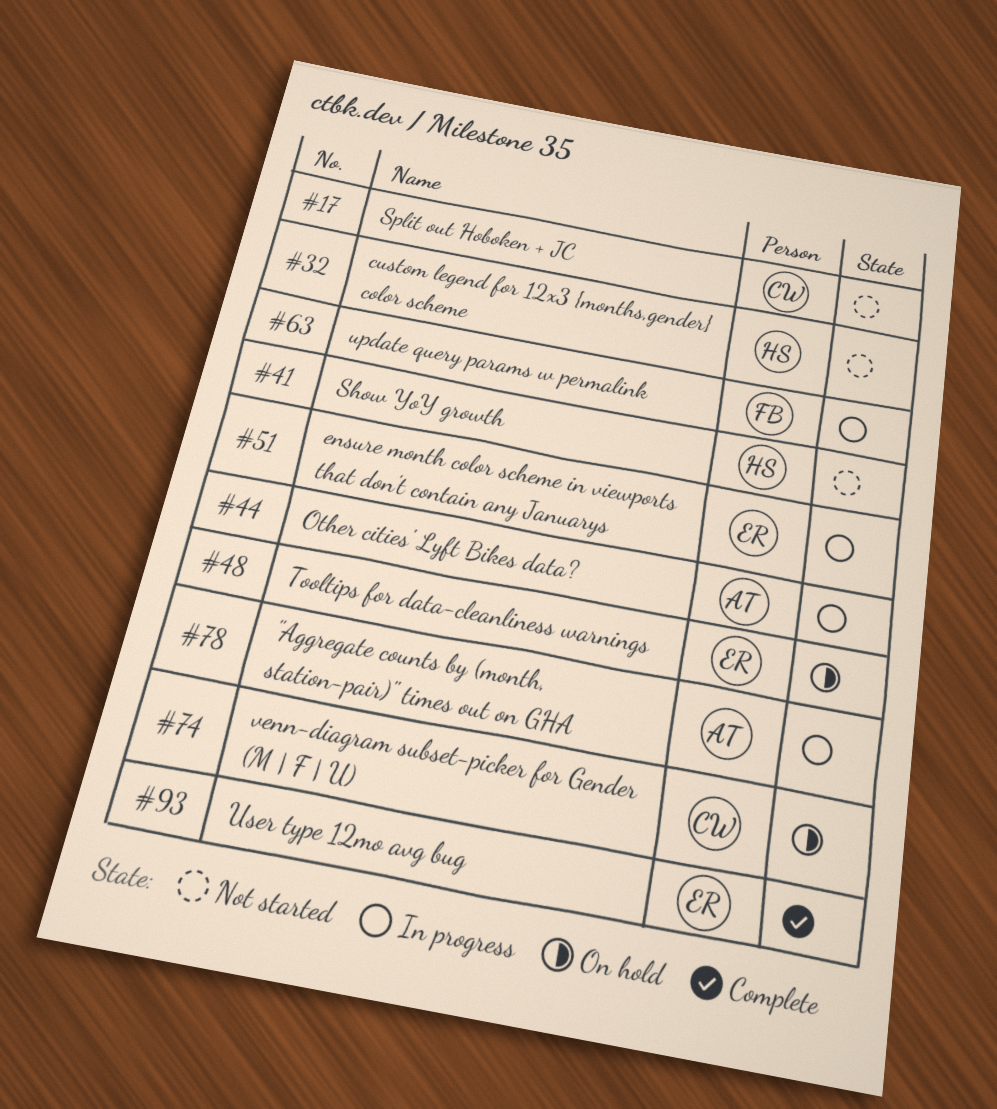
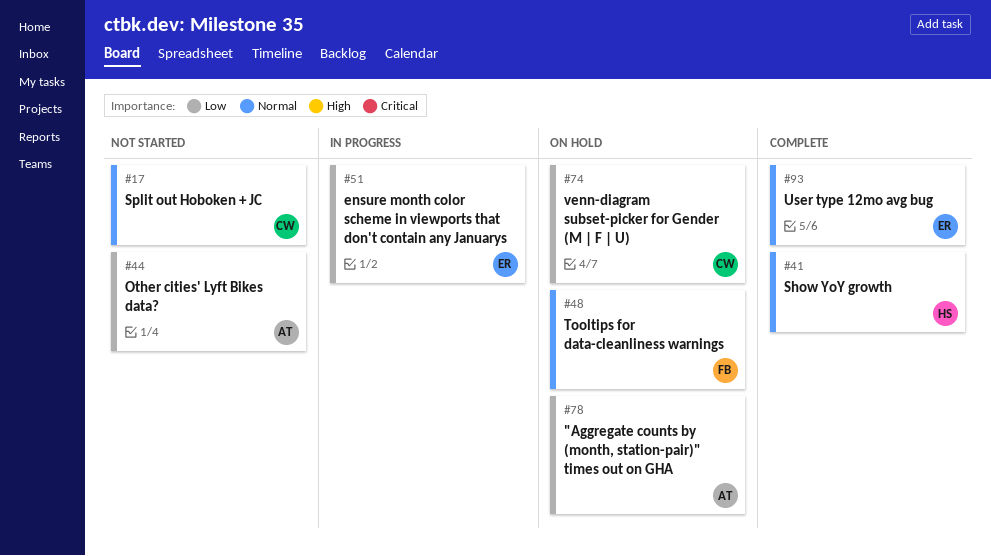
#32: present -> none
#41, status: Not started -> Complete
#44, status: In progress -> Not started
#48, owner: ER -> FB
#63: present -> none
#78, status: In progress -> On hold

